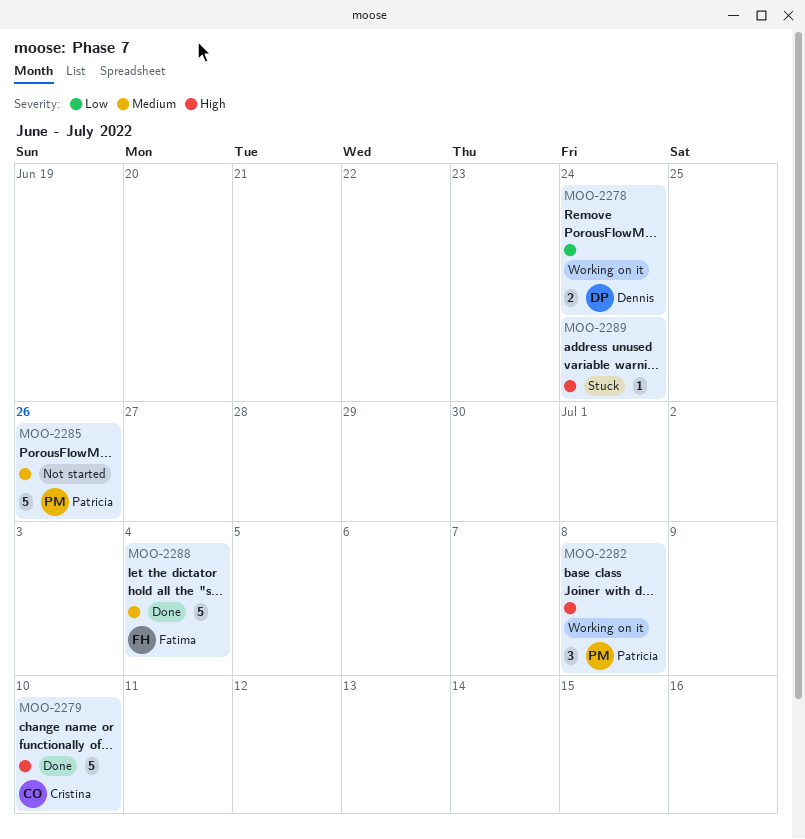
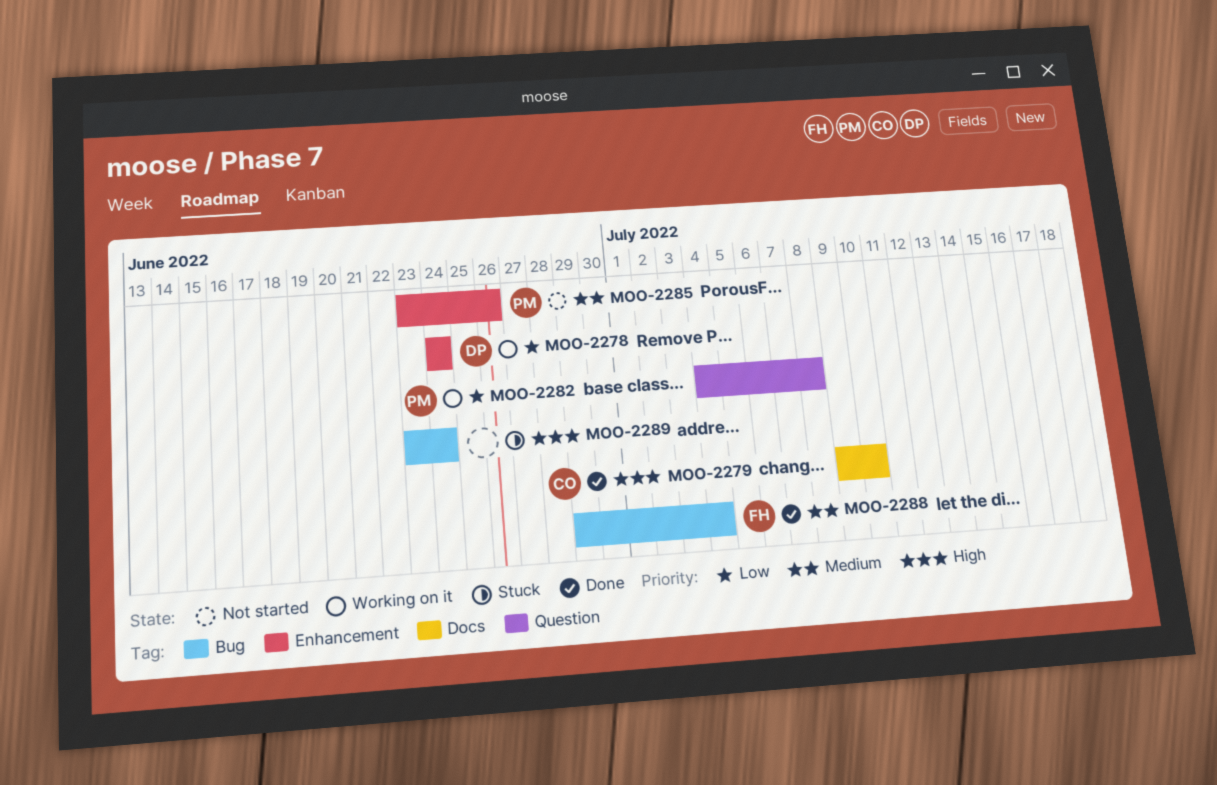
MOO-2282, priority: High -> Low

